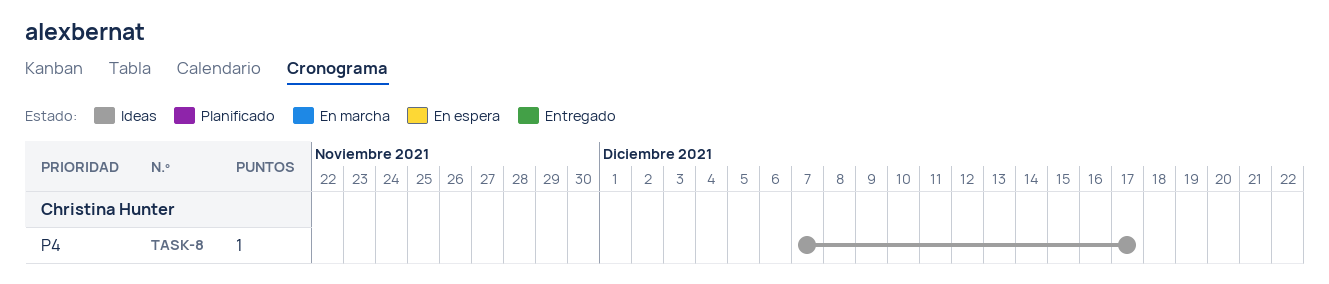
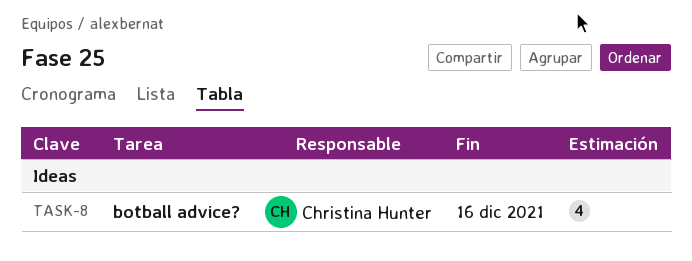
TASK-8, estimate: 1 -> 4
TASK-8, due: Dec 17 -> Dec 16

